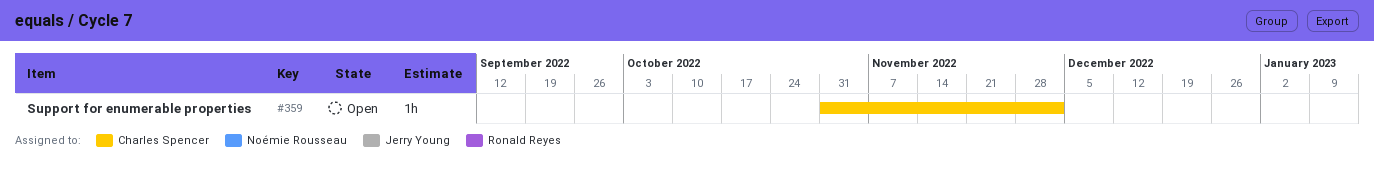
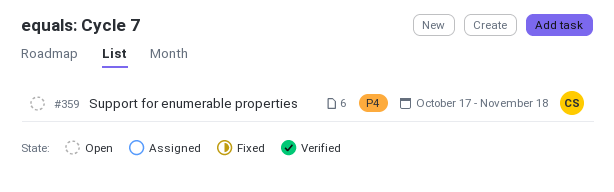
#359, start: Oct 31 -> Oct 17
#359, due: Dec 2 -> Nov 18

